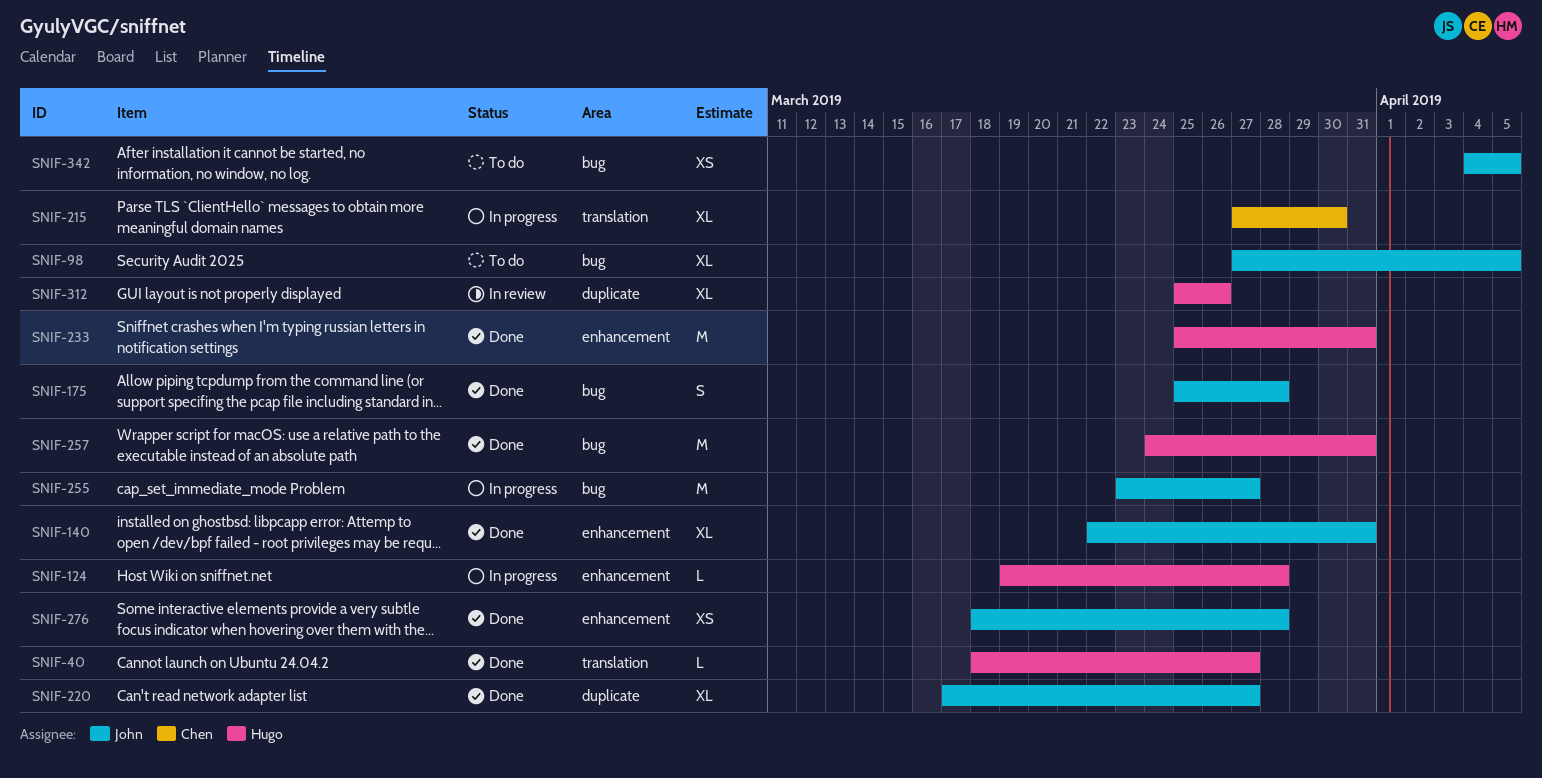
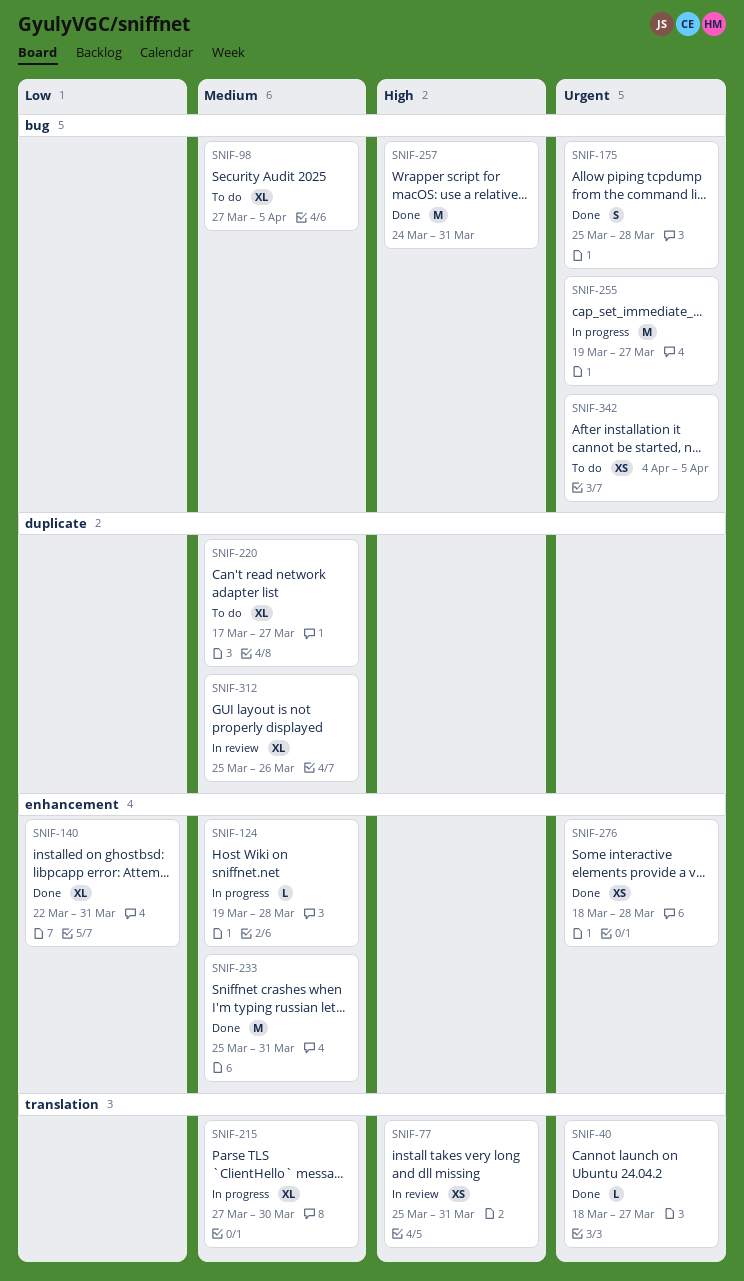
SNIF-77: none -> present
SNIF-220, status: Done -> To do
SNIF-255, start: Mar 23 -> Mar 19

